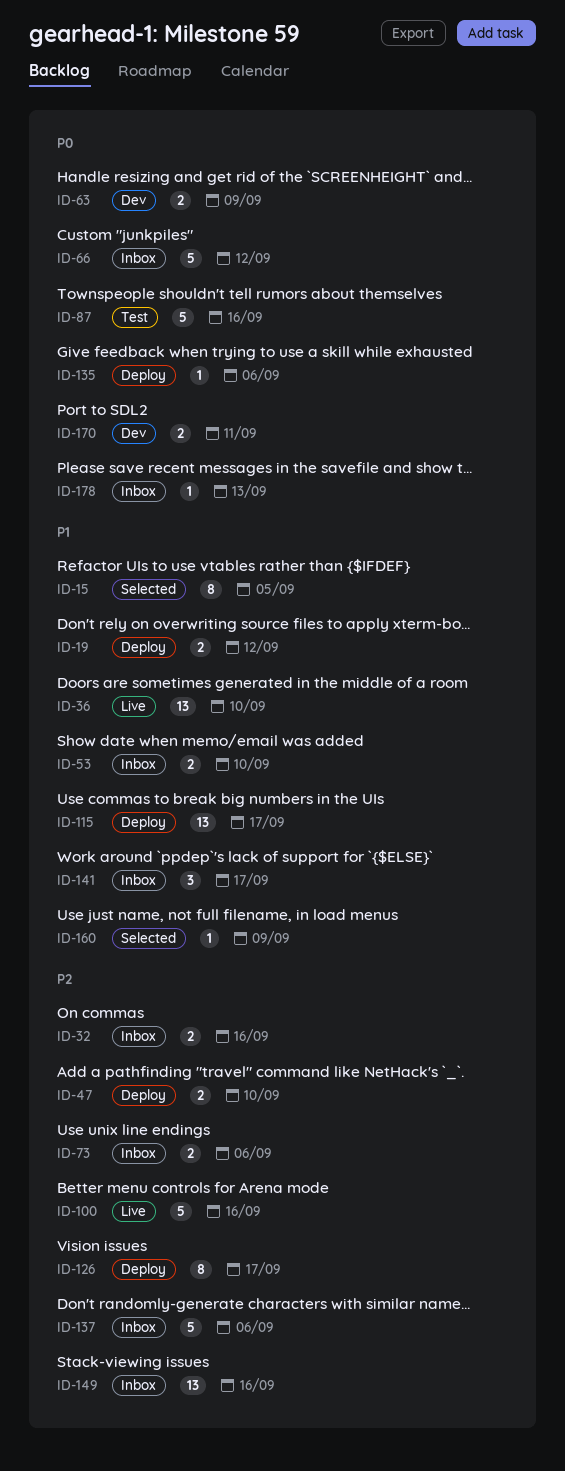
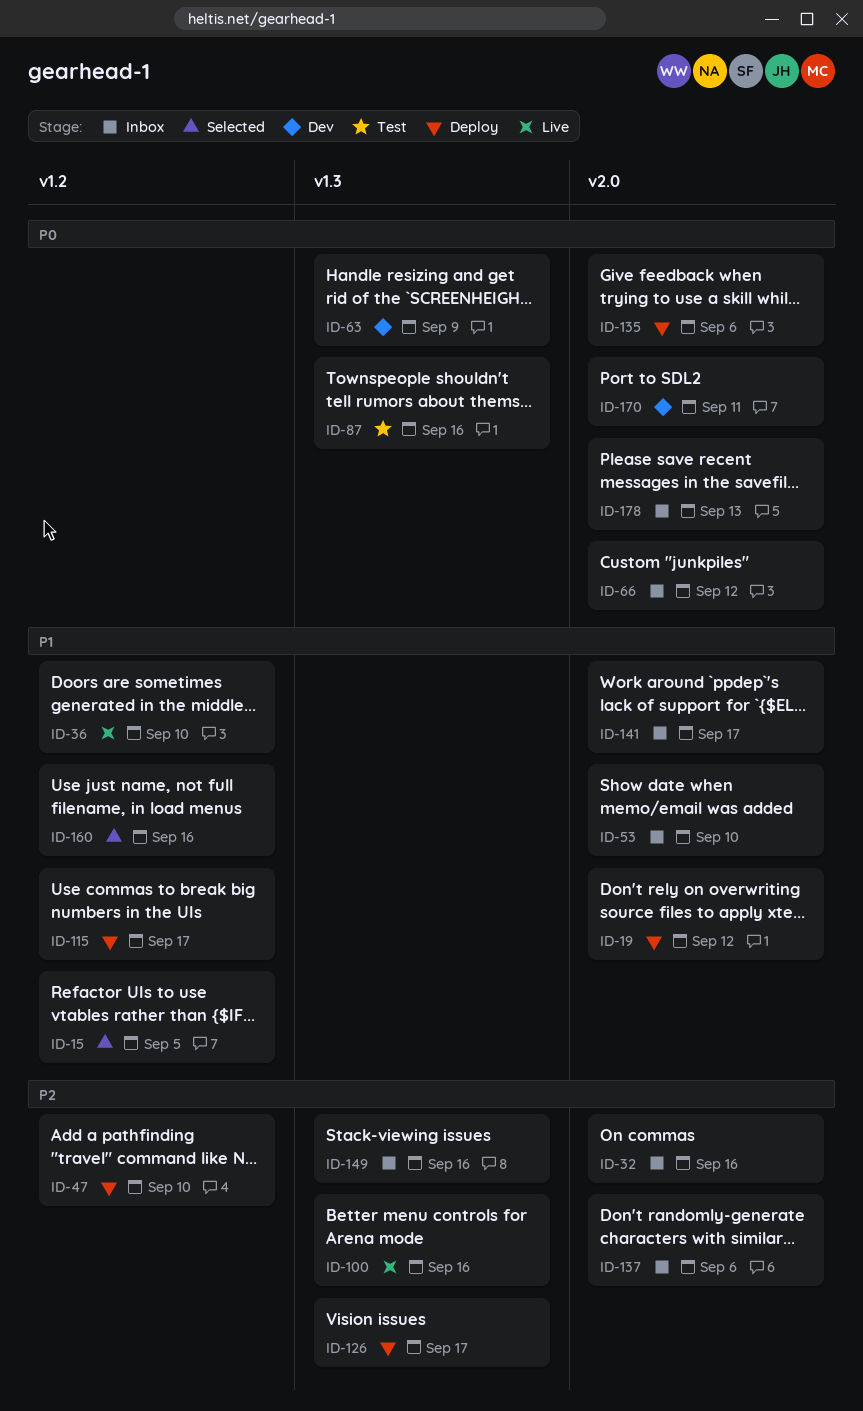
ID-73: present -> none
ID-160, due: Sep 9 -> Sep 16

